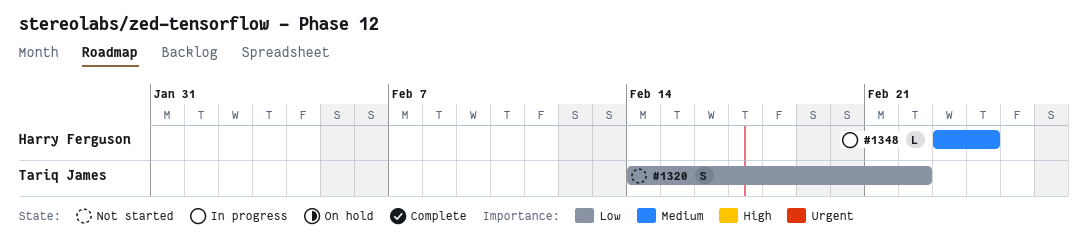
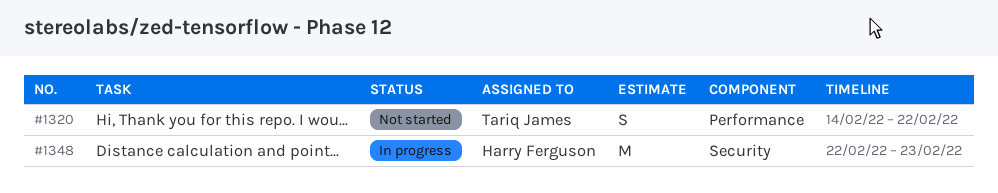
#1348, estimate: L -> M
#1348, start: Feb 23 -> Feb 22
#1348, due: Feb 24 -> Feb 23

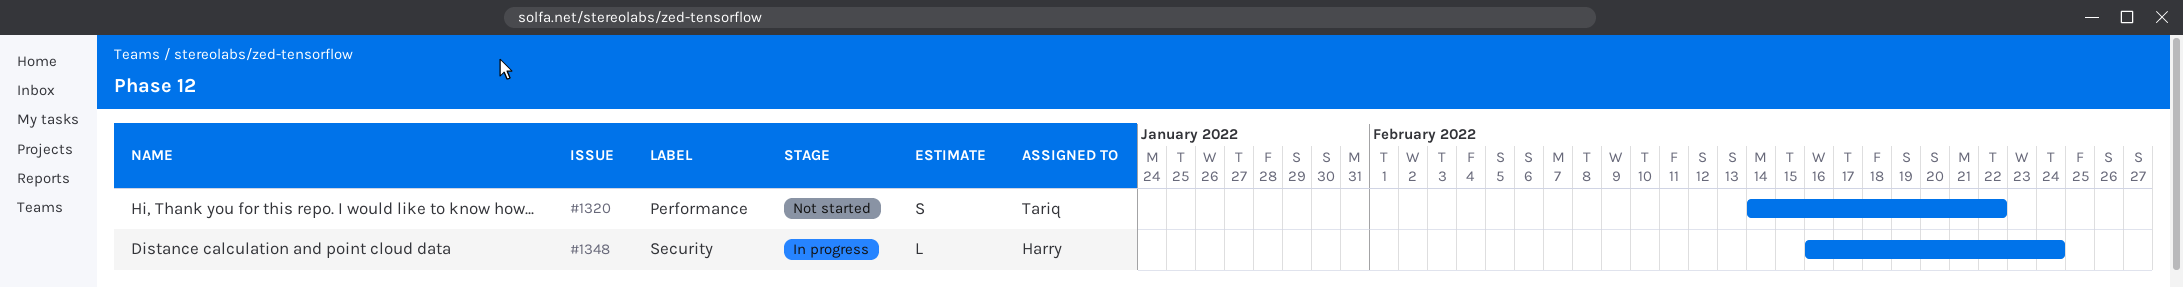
#1348, estimate: M -> L
#1348, start: Feb 22 -> Feb 16
#1348, due: Feb 23 -> Feb 24

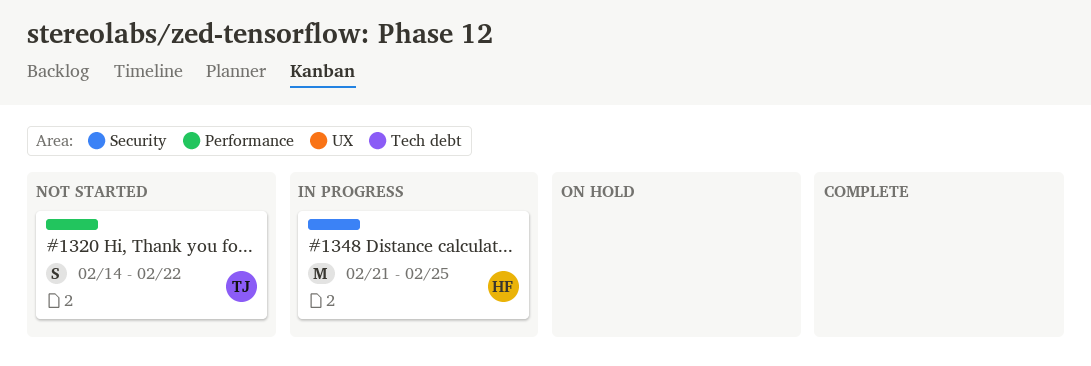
#1348, estimate: L -> M
#1348, start: Feb 16 -> Feb 21
#1348, due: Feb 24 -> Feb 25

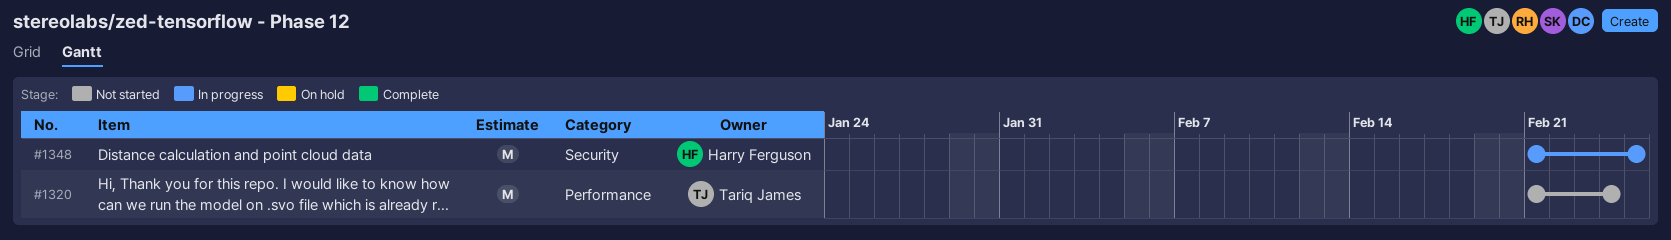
#1320, estimate: S -> M
#1320, start: Feb 14 -> Feb 21
#1320, due: Feb 22 -> Feb 24

